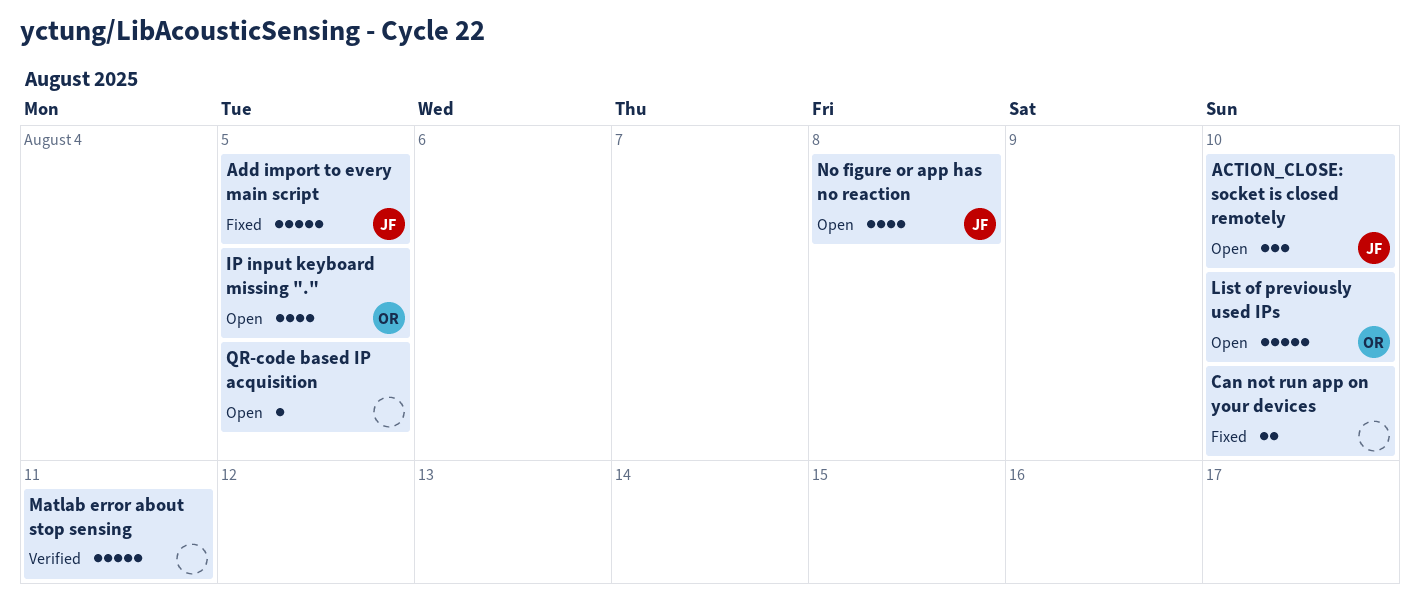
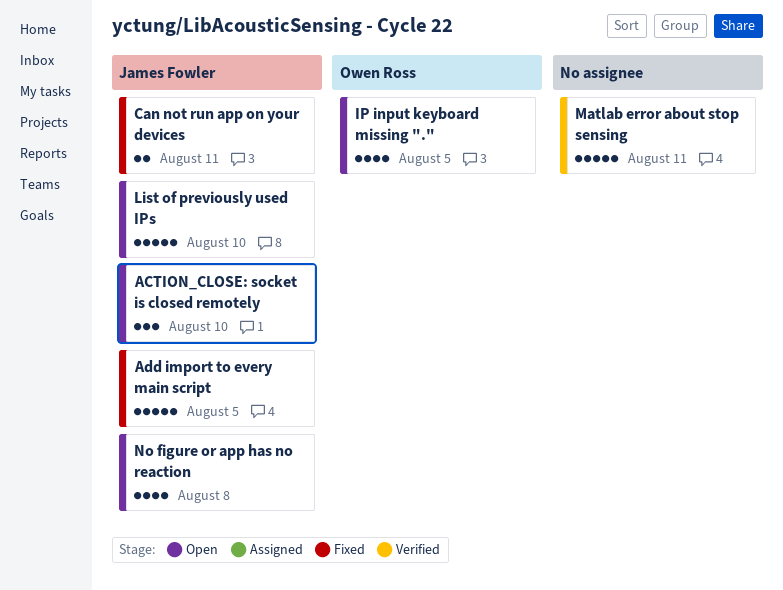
Can not run app on your devices, owner: none -> James Fowler
Can not run app on your devices, due: Aug 10 -> Aug 11
List of previously used IPs, owner: Owen Ross -> James Fowler
QR-code based IP acquisition: present -> none

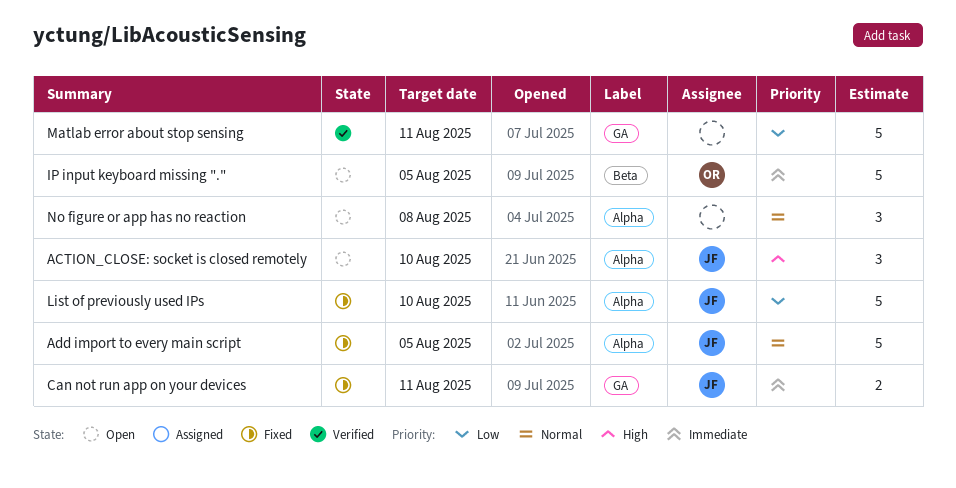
IP input keyboard missing ".", estimate: 4 -> 5
List of previously used IPs, status: Open -> Fixed
No figure or app has no reaction, owner: James Fowler -> none
No figure or app has no reaction, estimate: 4 -> 3

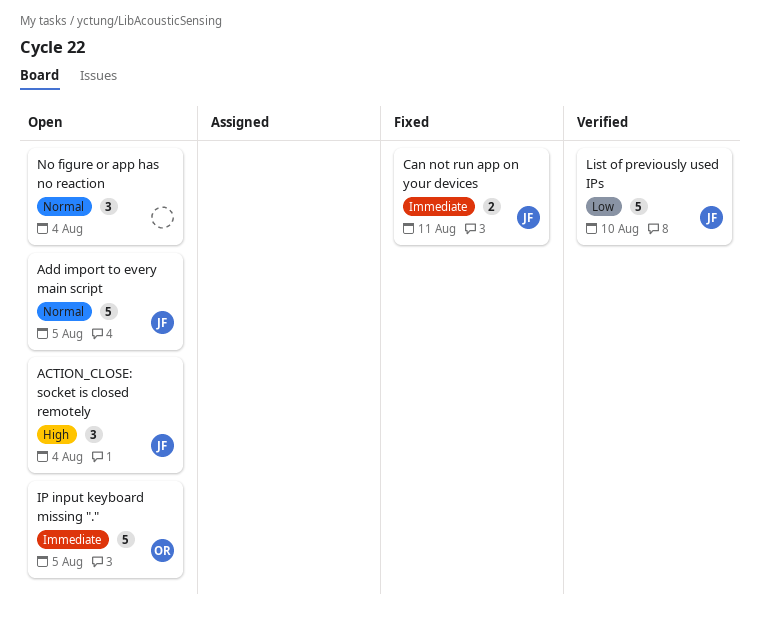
ACTION_CLOSE: socket is closed remotely, due: Aug 10 -> Aug 4
Add import to every main script, status: Fixed -> Open
List of previously used IPs, status: Fixed -> Verified
Matlab error about stop sensing: present -> none
No figure or app has no reaction, due: Aug 8 -> Aug 4

